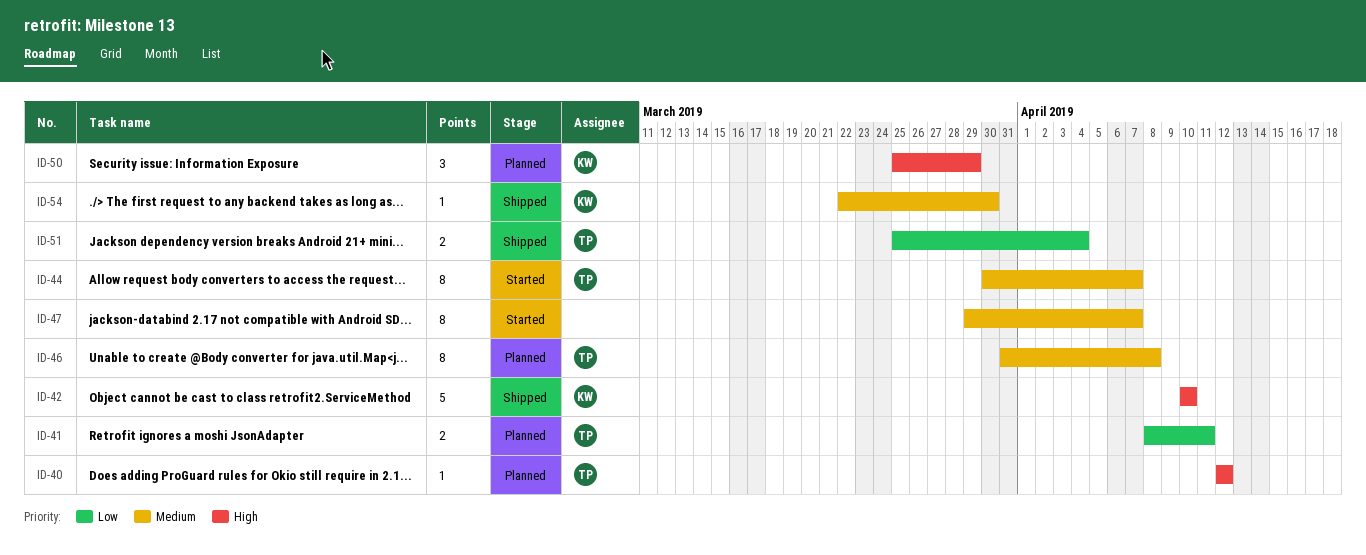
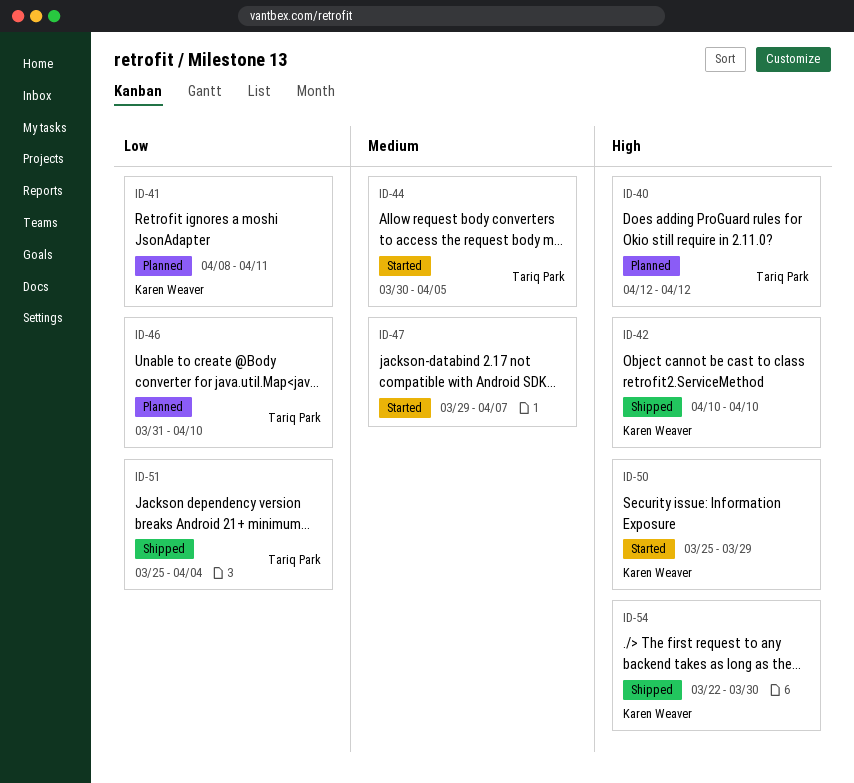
ID-41, owner: Tariq Park -> Karen Weaver
ID-44, due: Apr 7 -> Apr 5
ID-46, priority: Medium -> Low
ID-46, due: Apr 8 -> Apr 10
ID-50, status: Planned -> Started
ID-54, priority: Medium -> High

